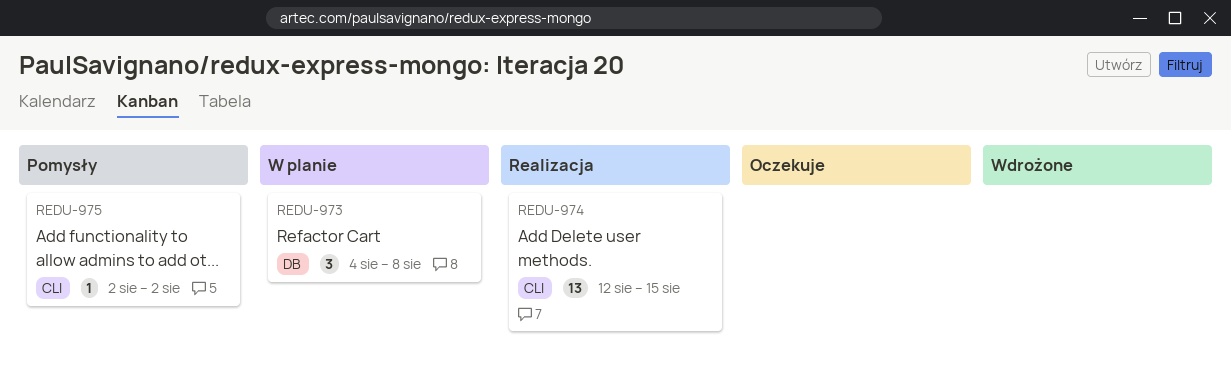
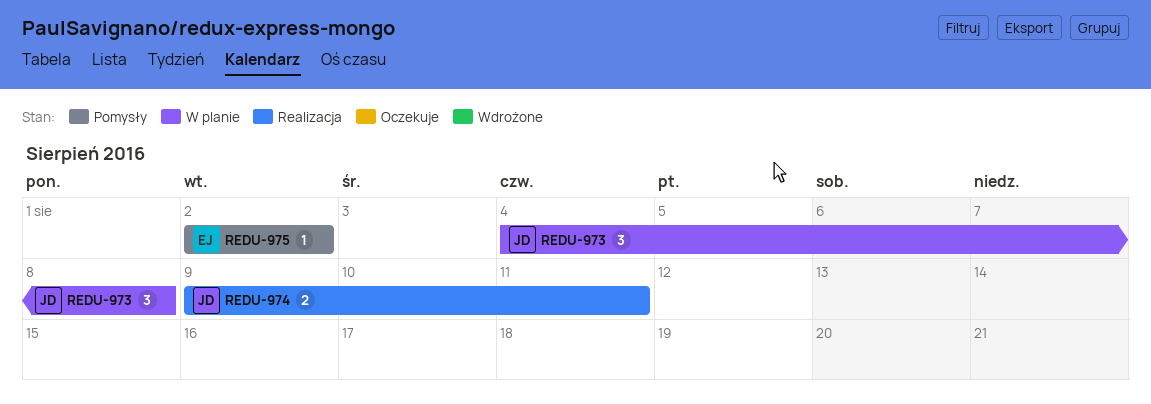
REDU-974, estimate: 13 -> 2
REDU-974, start: Aug 12 -> Aug 9
REDU-974, due: Aug 15 -> Aug 11

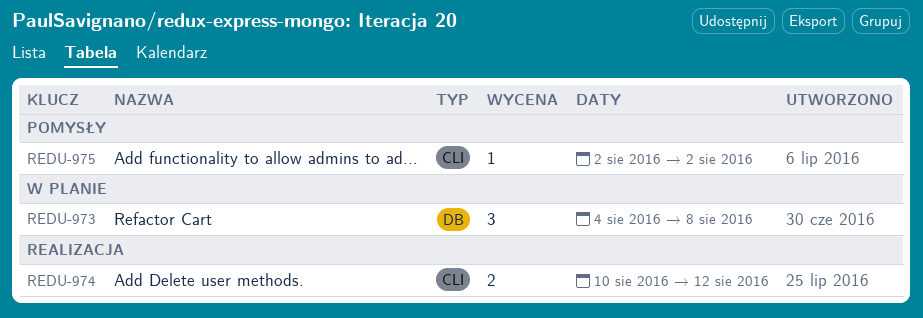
REDU-974, start: Aug 9 -> Aug 10
REDU-974, due: Aug 11 -> Aug 12

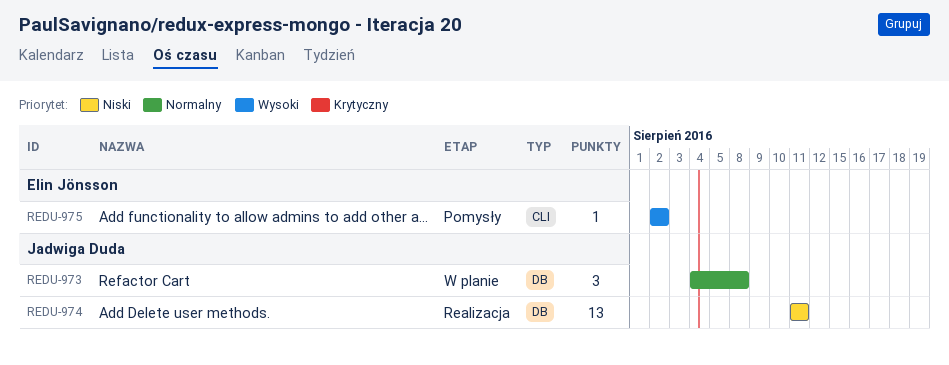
REDU-974, label: CLI -> DB
REDU-974, estimate: 2 -> 13
REDU-974, start: Aug 10 -> Aug 11
REDU-974, due: Aug 12 -> Aug 11

